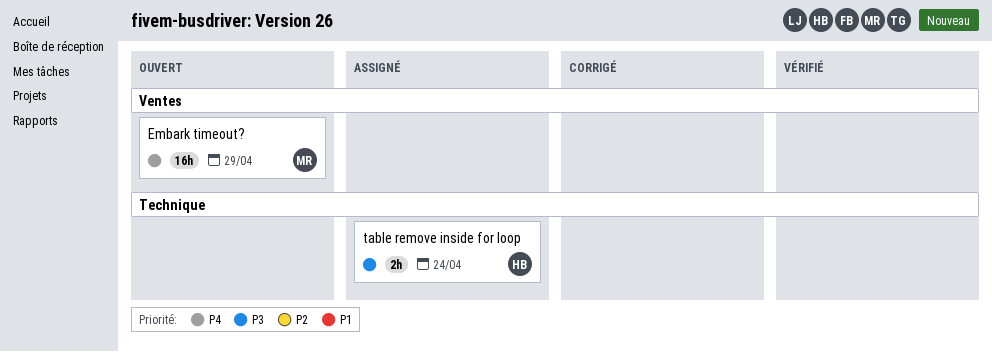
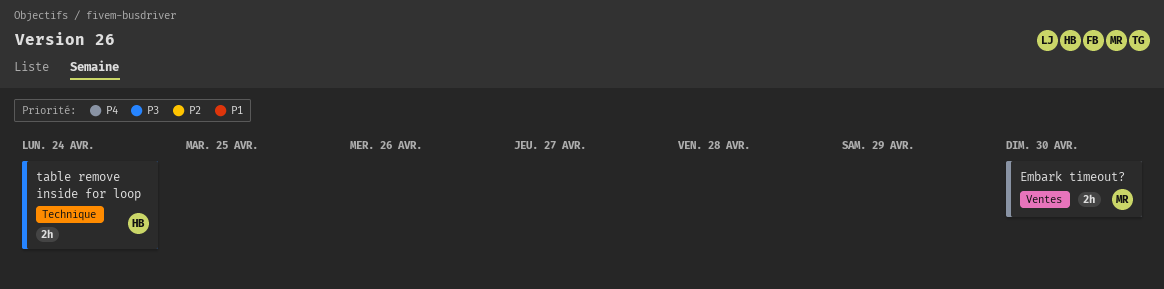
Embark timeout?, estimate: 16h -> 2h
Embark timeout?, due: Apr 29 -> Apr 30

